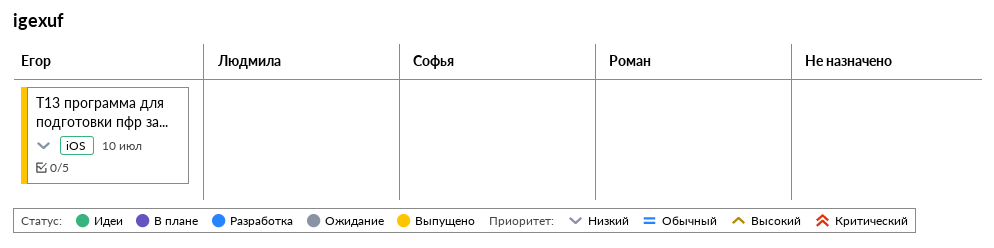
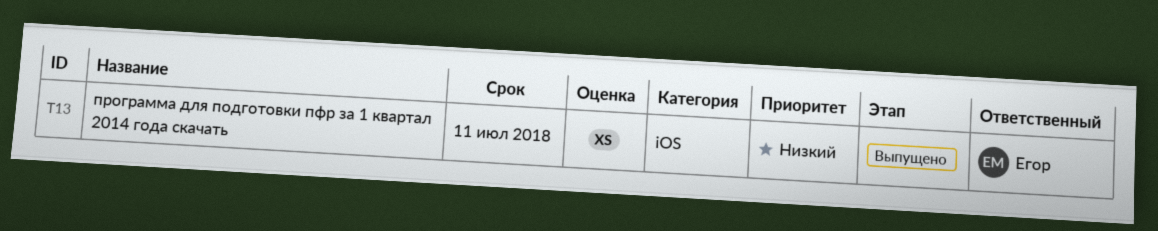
T13, due: Jul 10 -> Jul 11

